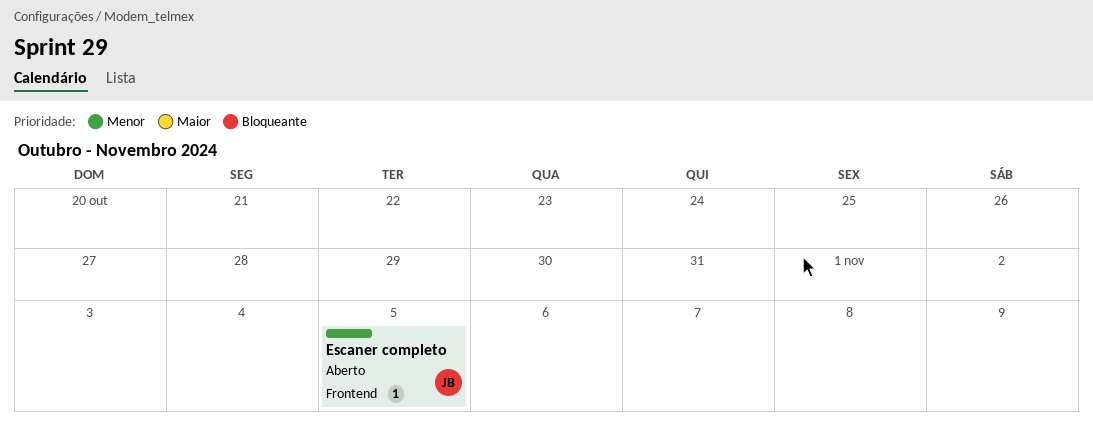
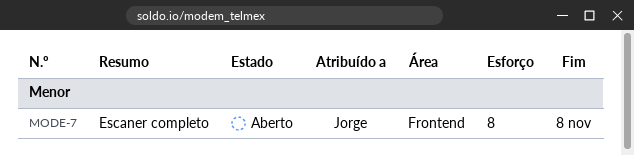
Escaner completo, estimate: 1 -> 8
Escaner completo, due: Nov 5 -> Nov 8

